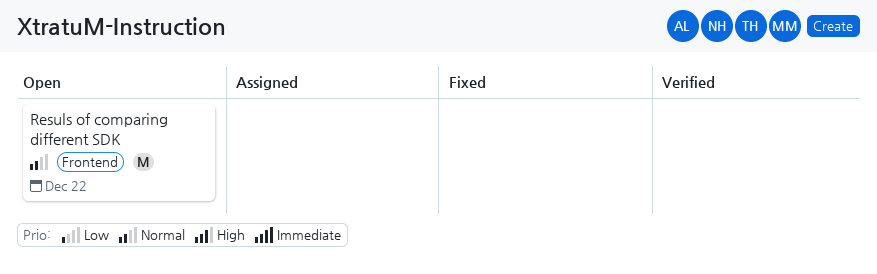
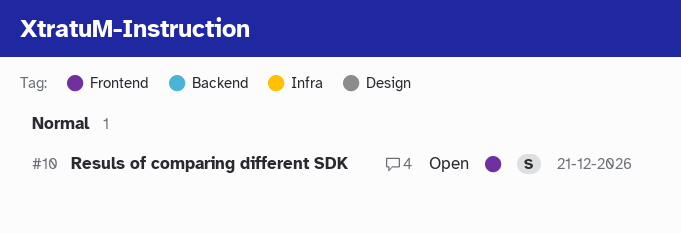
Resuls of comparing different SDK, estimate: M -> S
Resuls of comparing different SDK, due: Dec 22 -> Dec 21

